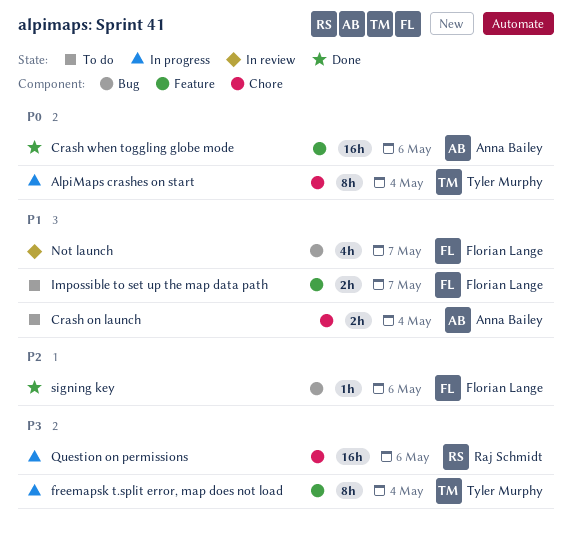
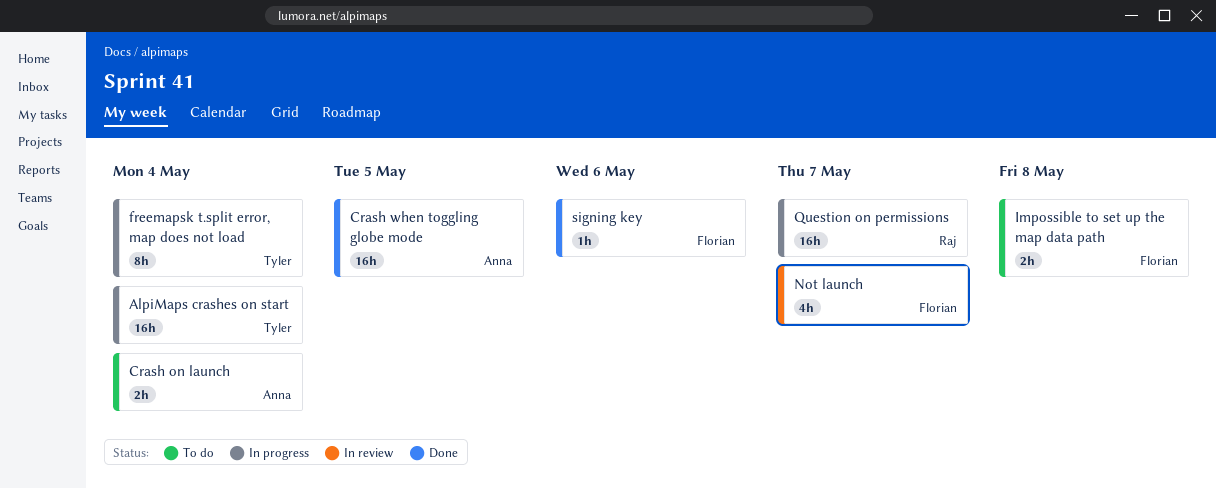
AlpiMaps crashes on start, estimate: 8h -> 16h
Crash when toggling globe mode, due: May 6 -> May 5
Impossible to set up the map data path, due: May 7 -> May 8
Question on permissions, due: May 6 -> May 7

